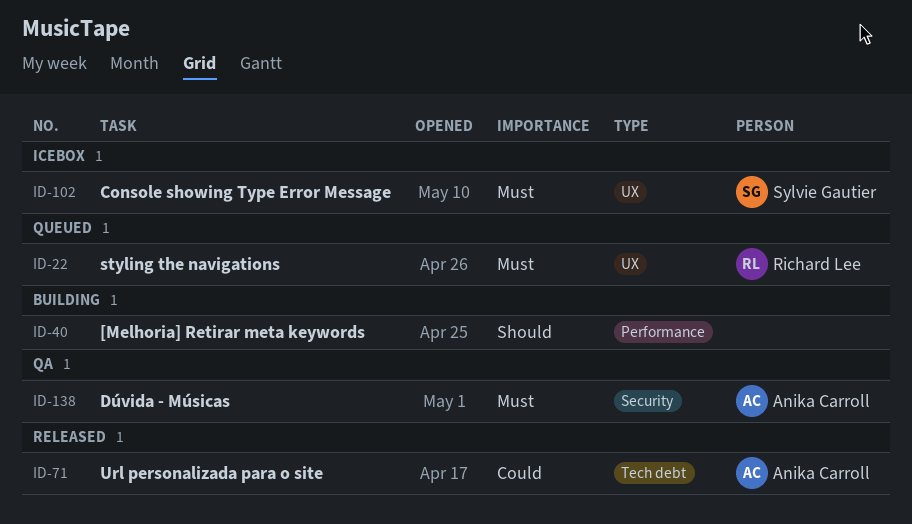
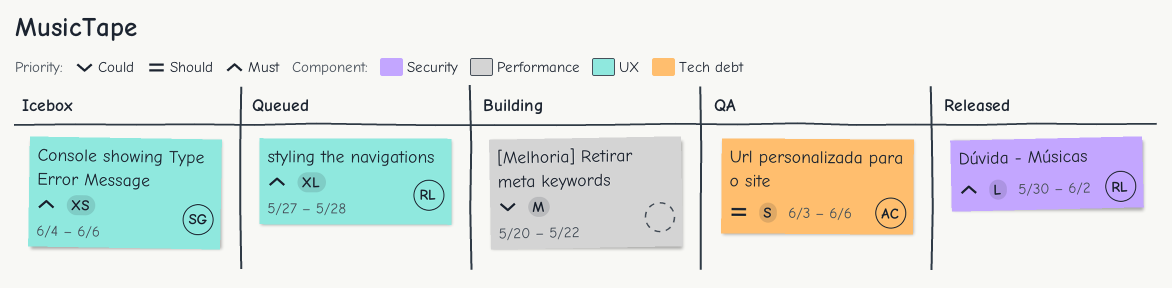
[Melhoria] Retirar meta keywords, priority: Should -> Could
Dúvida - Músicas, status: QA -> Released
Dúvida - Músicas, owner: Anika Carroll -> Richard Lee
Url personalizada para o site, status: Released -> QA
Url personalizada para o site, priority: Could -> Should

